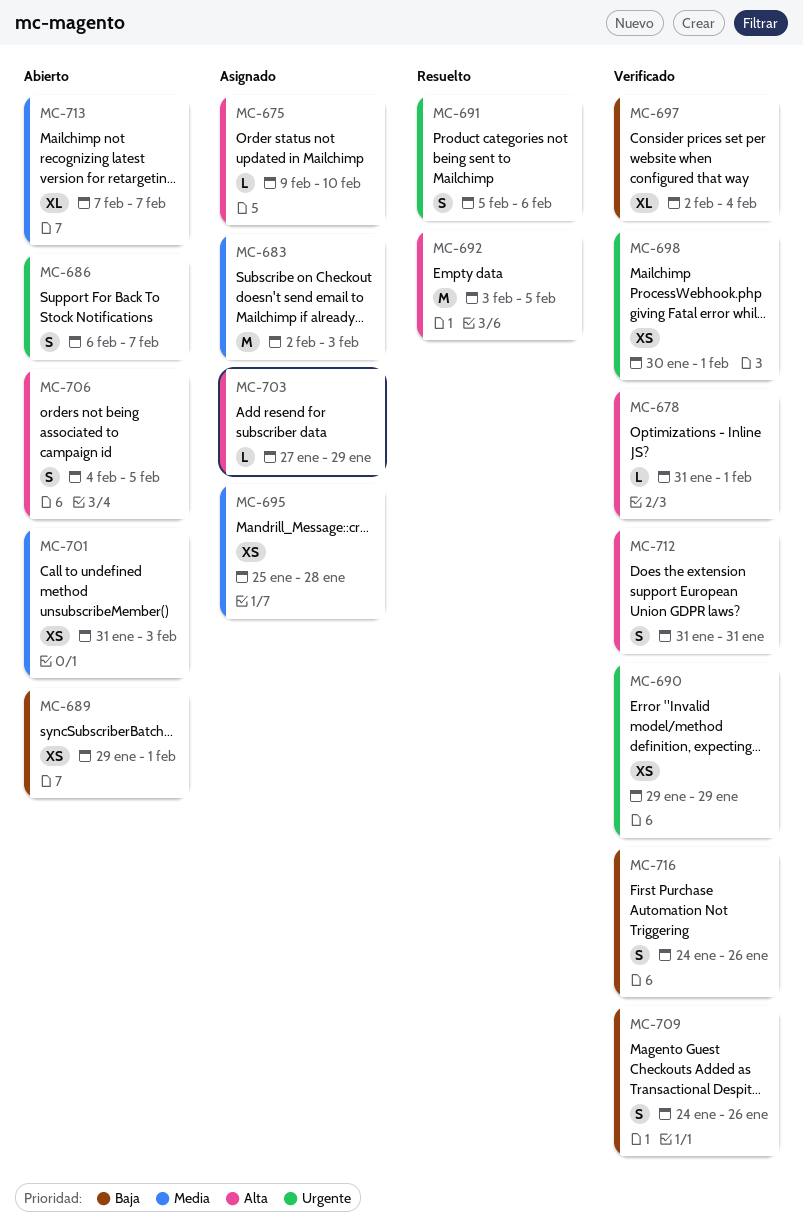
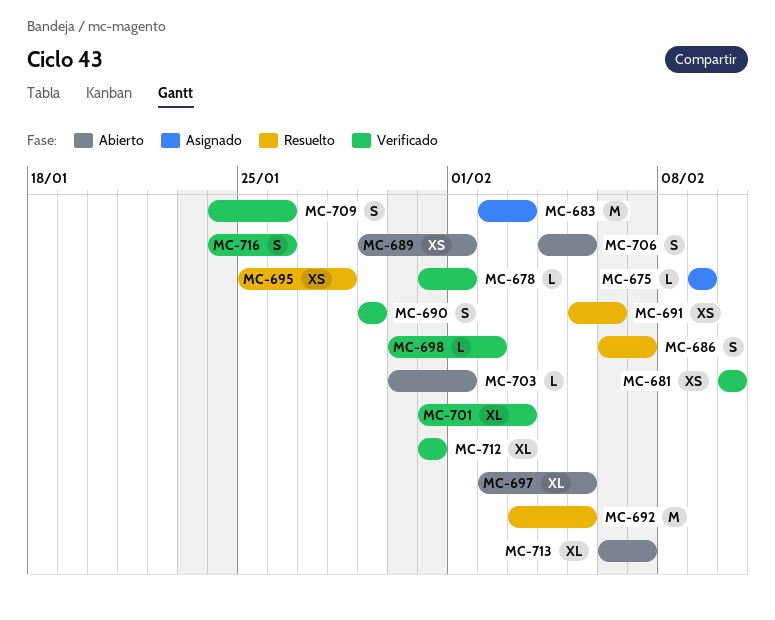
MC-675, due: Feb 10 -> Feb 9
MC-681: none -> present
MC-686, status: Abierto -> Resuelto
MC-690, estimate: XS -> S
MC-691, estimate: S -> XS
MC-695, status: Asignado -> Resuelto
MC-697, status: Verificado -> Abierto
MC-697, due: Feb 4 -> Feb 5
MC-698, estimate: XS -> L
MC-698, due: Feb 1 -> Feb 2
MC-701, status: Abierto -> Verificado
MC-701, estimate: XS -> XL
MC-703, status: Asignado -> Abierto
MC-703, start: Jan 27 -> Jan 30
MC-703, due: Jan 29 -> Feb 1
MC-712, estimate: S -> XL
MC-713, start: Feb 7 -> Feb 6

